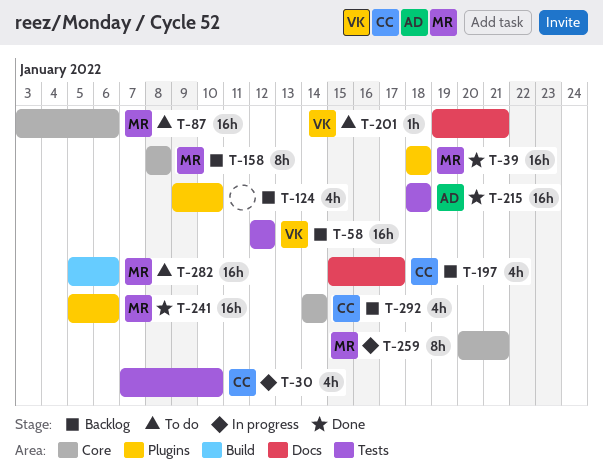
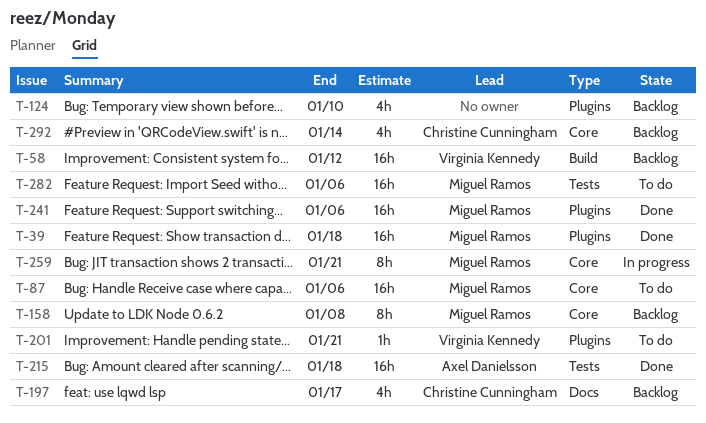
T-30: present -> none
T-58, label: Tests -> Build
T-201, label: Docs -> Plugins
T-282, label: Build -> Tests

